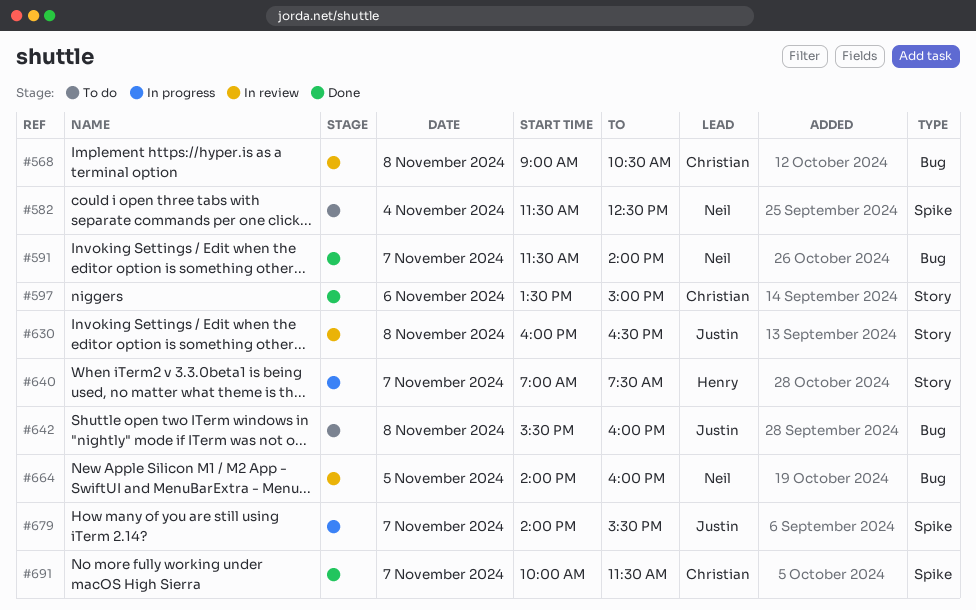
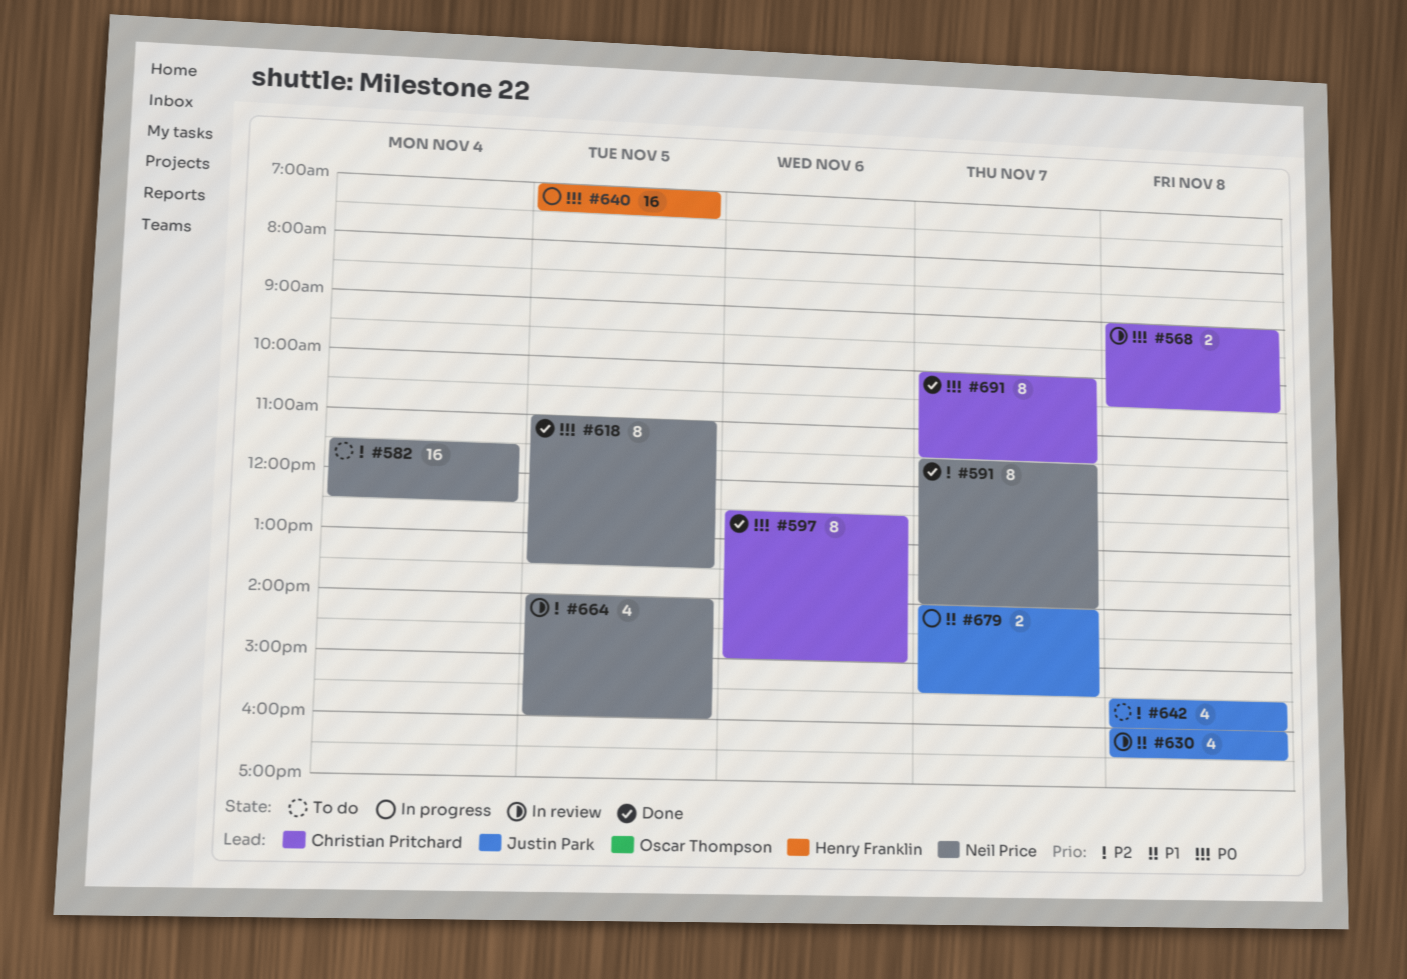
#597, begins: 13:30 -> 12:30
#618: none -> present
#640, day: Nov 7 -> Nov 5

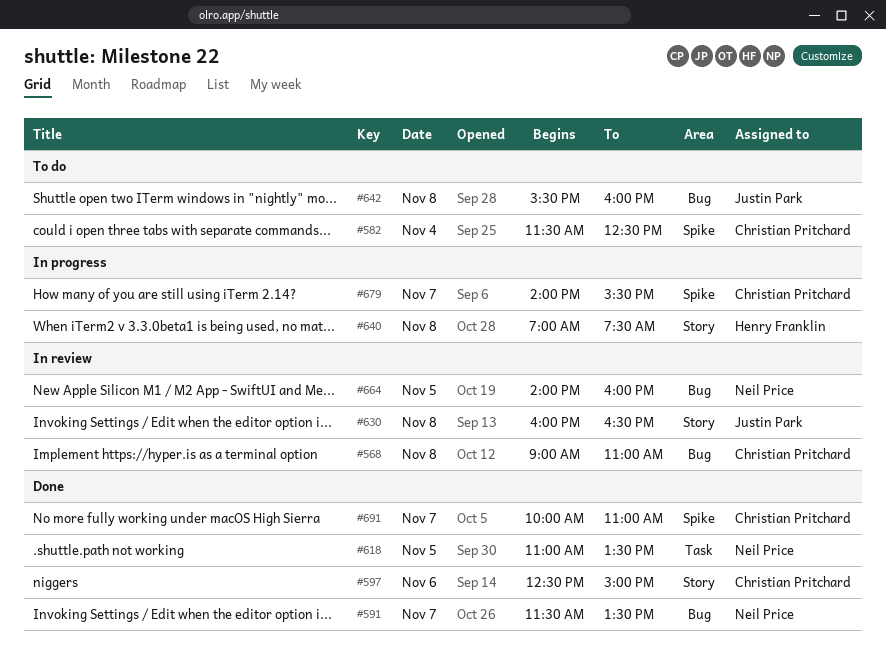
#568, ends: 10:30 -> 11:00
#582, owner: Neil Price -> Christian Pritchard
#591, ends: 14:00 -> 13:30
#640, day: Nov 5 -> Nov 8
#679, owner: Justin Park -> Christian Pritchard
#691, ends: 11:30 -> 11:00

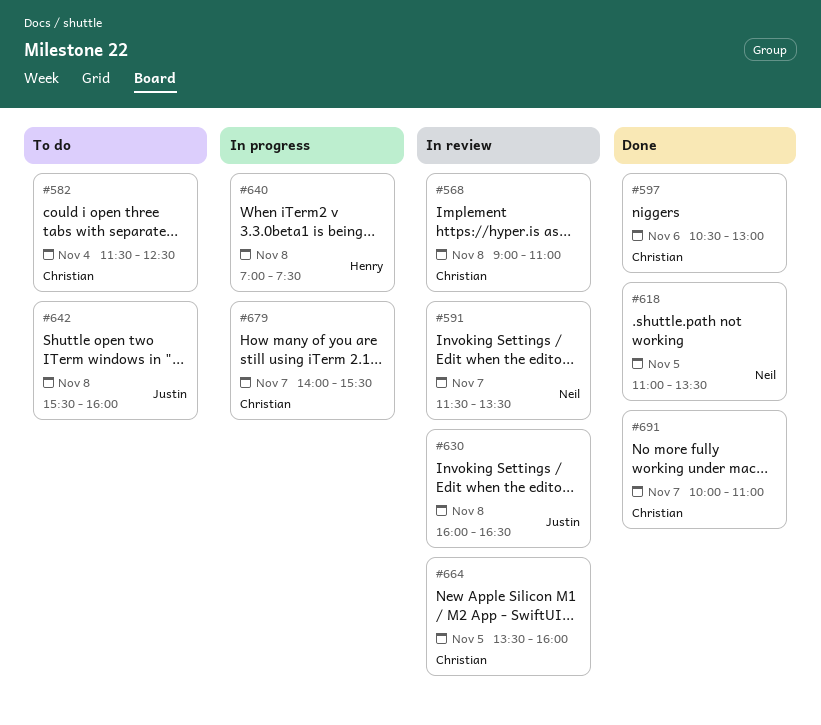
#591, status: Done -> In review
#597, begins: 12:30 -> 10:30
#597, ends: 15:00 -> 13:00
#664, owner: Neil Price -> Christian Pritchard
#664, begins: 14:00 -> 13:30

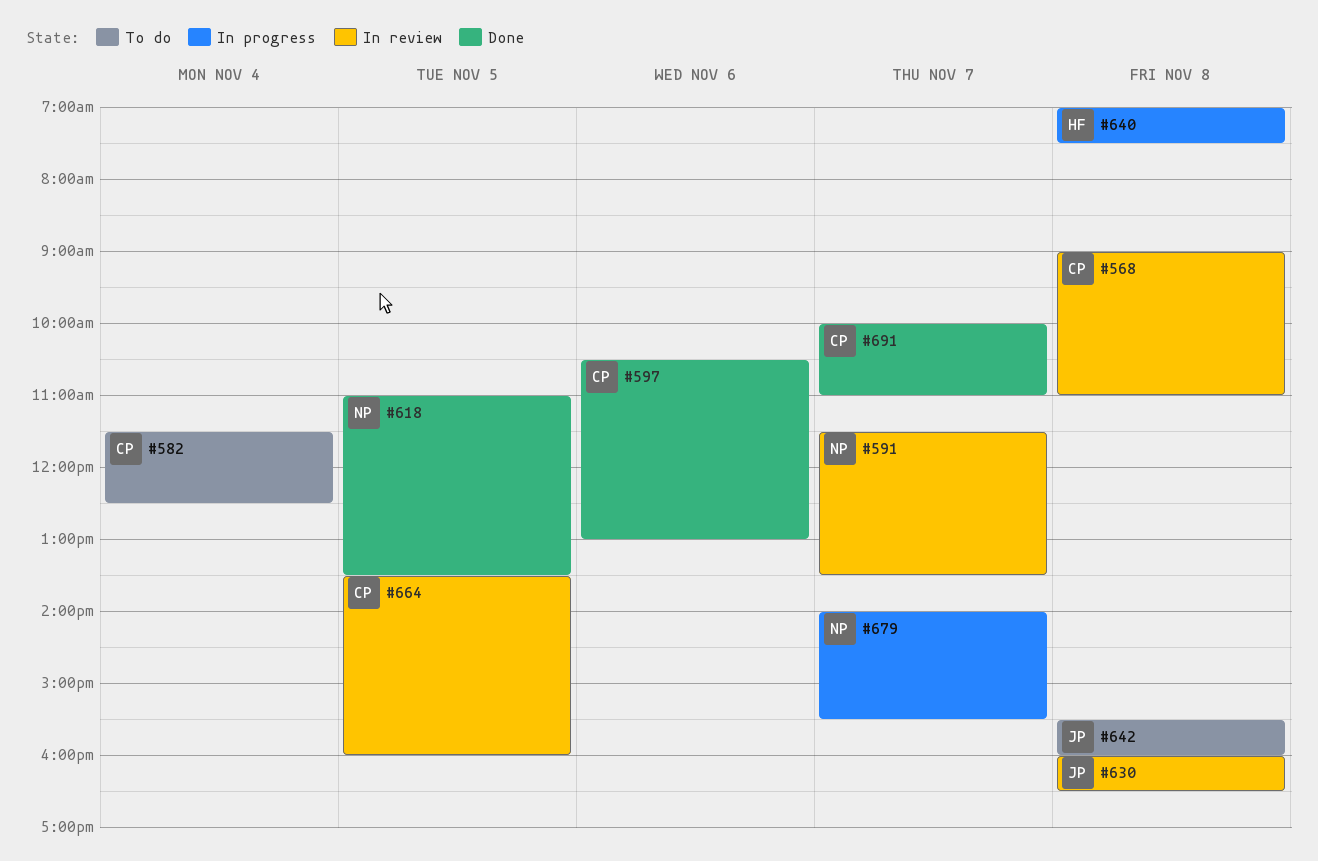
#679, owner: Christian -> Neil

